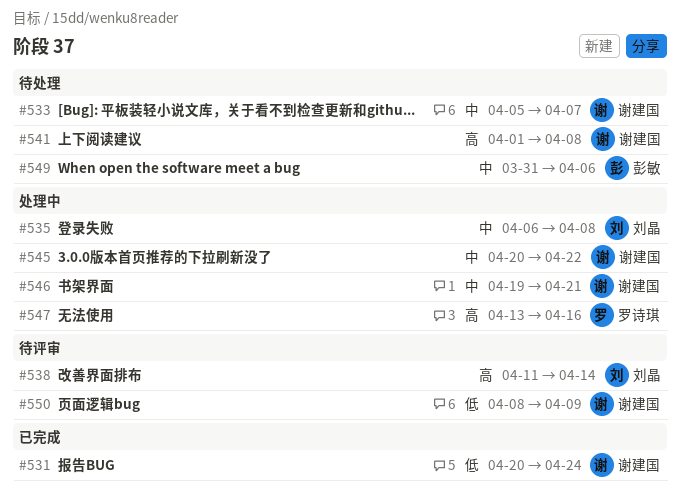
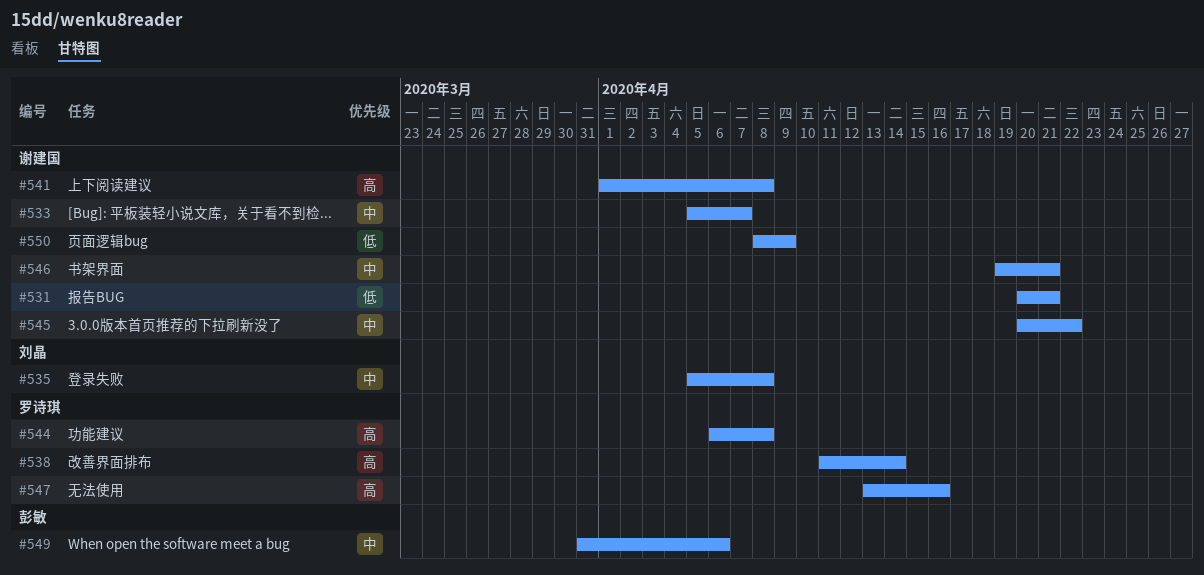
#531, due: Apr 24 -> Apr 21
#535, start: Apr 6 -> Apr 5
#538, owner: 刘晶 -> 罗诗琪
#544: none -> present

